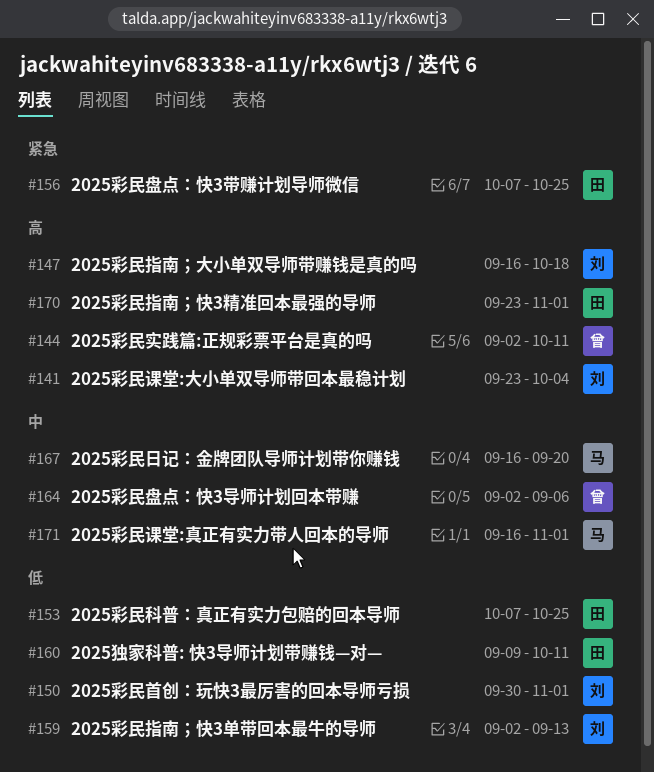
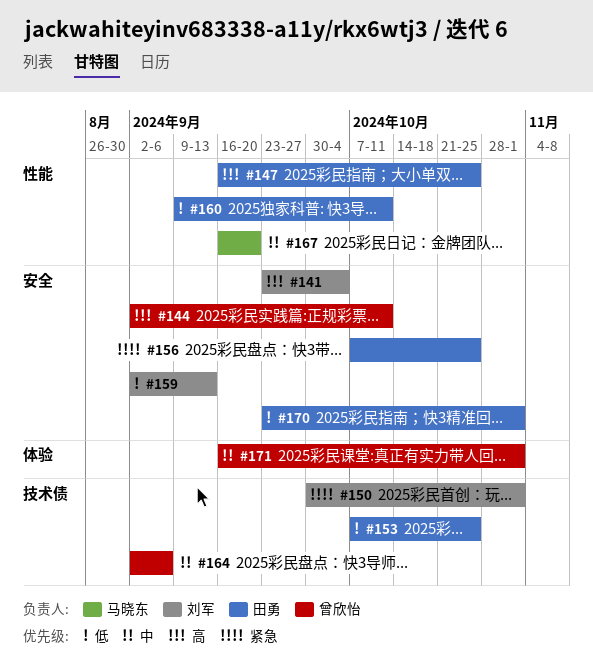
#147, owner: 刘军 -> 田勇
#147, due: Oct 18 -> Oct 25
#150, priority: 低 -> 紧急
#170, priority: 高 -> 低
#171, owner: 马晓东 -> 曾欣怡

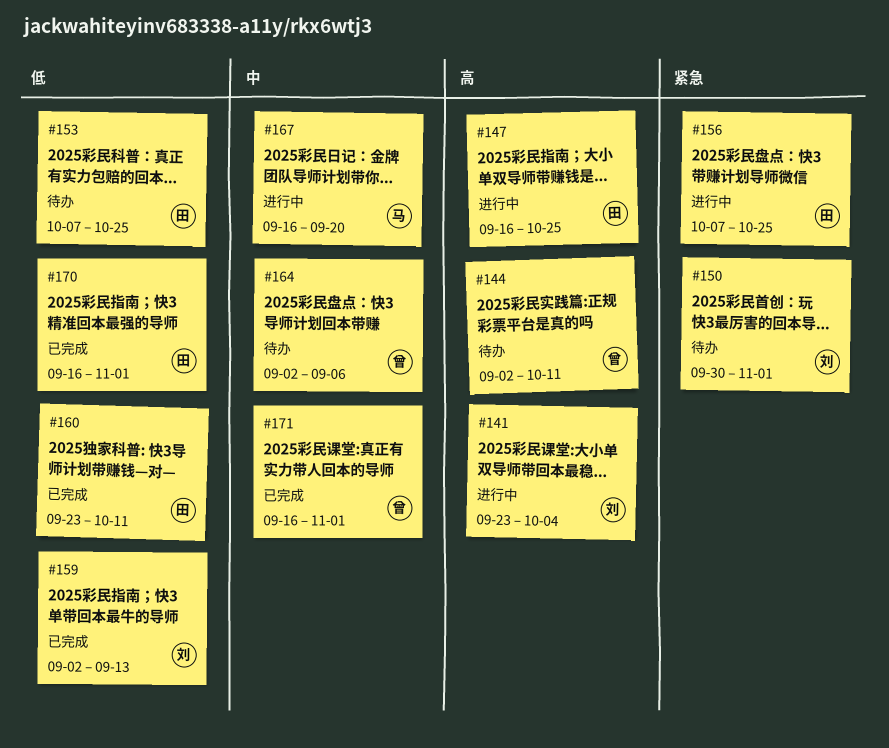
#160, start: Sep 9 -> Sep 23
#170, start: Sep 23 -> Sep 16

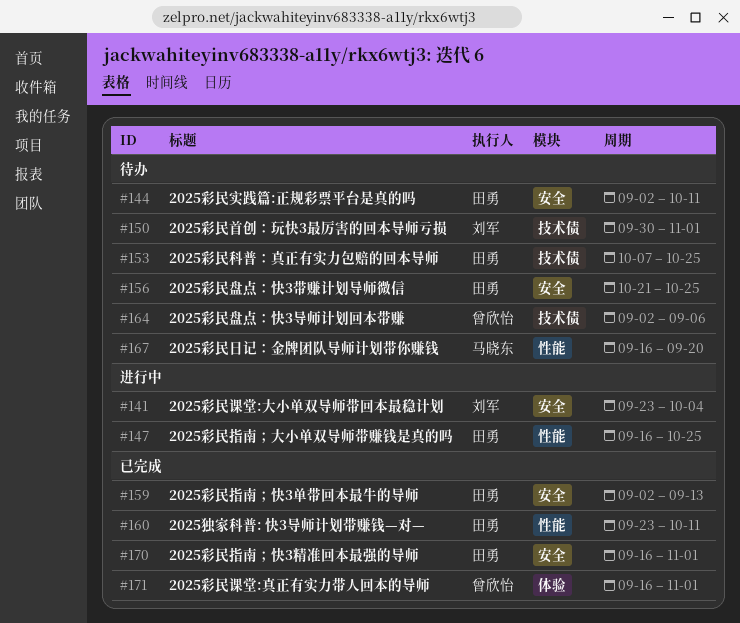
#144, owner: 曾欣怡 -> 田勇
#156, status: 进行中 -> 待办
#156, start: Oct 7 -> Oct 21
#159, owner: 刘军 -> 田勇
#167, status: 进行中 -> 待办

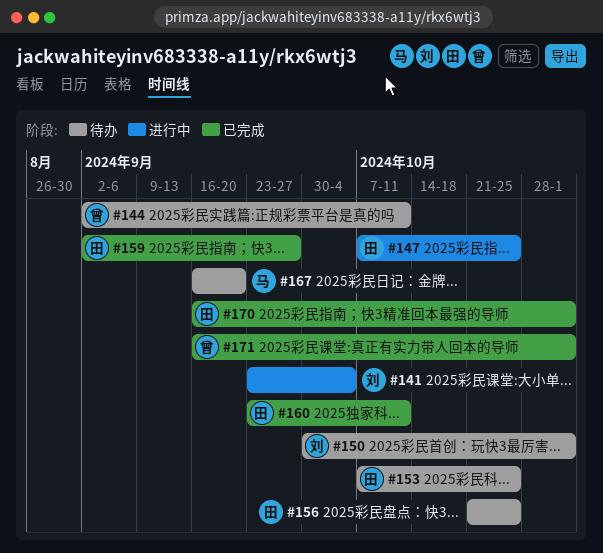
#144, owner: 田勇 -> 曾欣怡
#147, start: Sep 16 -> Oct 7
#159, due: Sep 13 -> Sep 27
#164: present -> none

